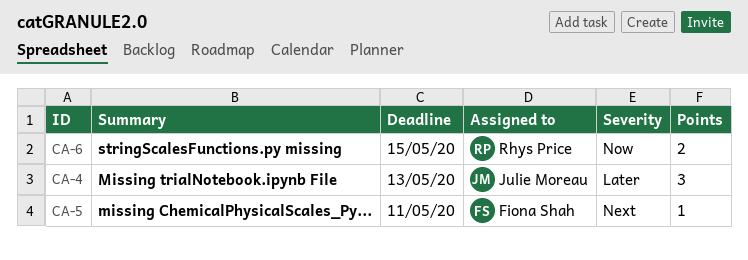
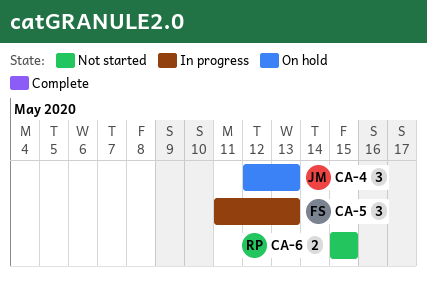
CA-5, estimate: 1 -> 3
CA-5, due: May 11 -> May 13

